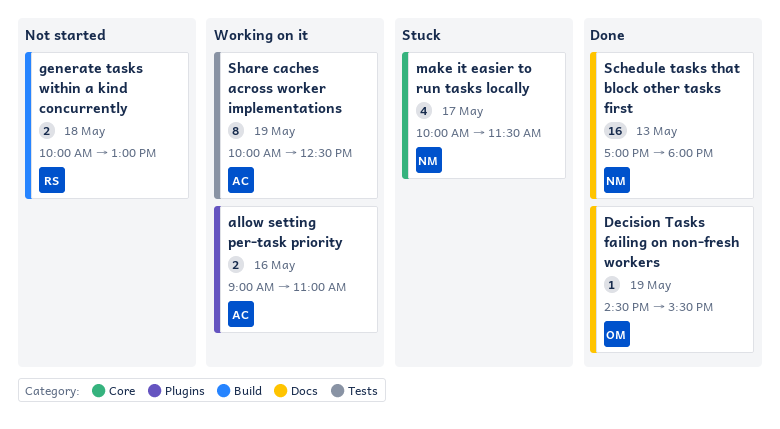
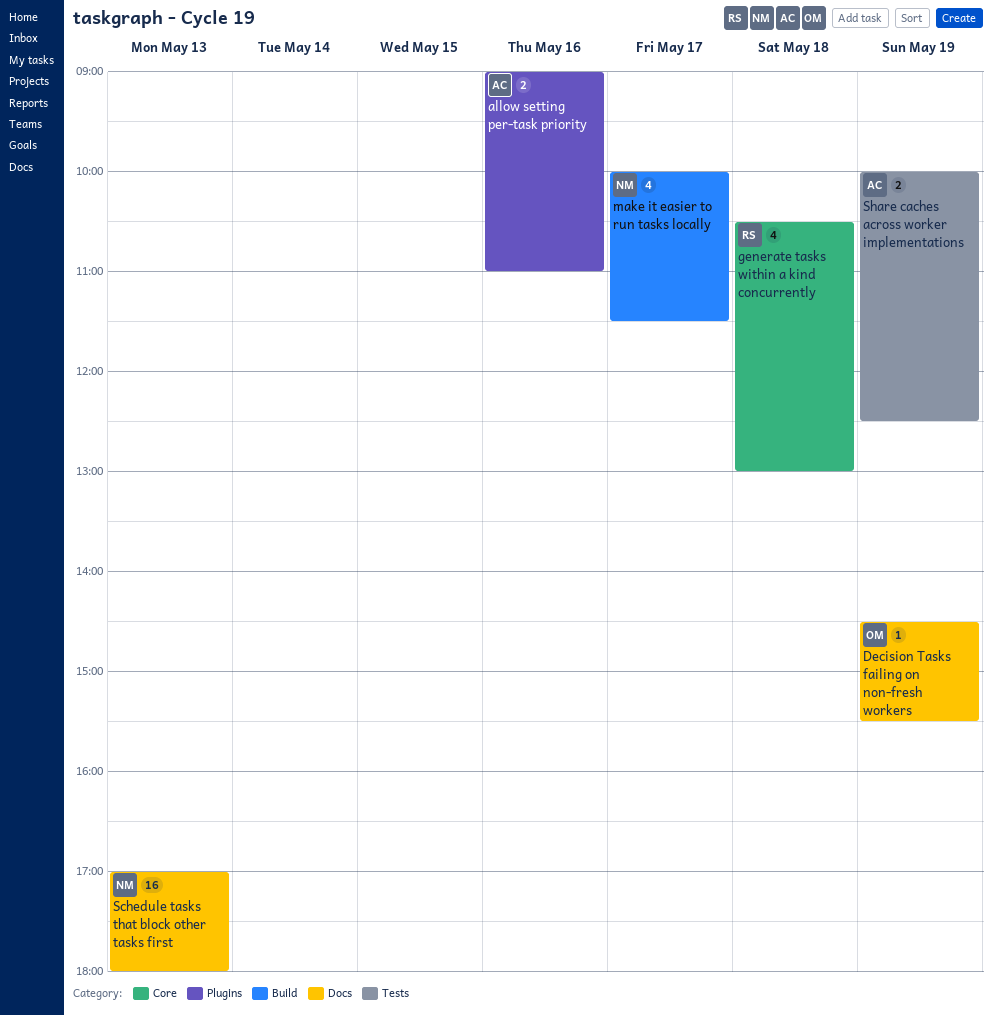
generate tasks within a kind concurrently, label: Build -> Core
generate tasks within a kind concurrently, estimate: 2 -> 4
generate tasks within a kind concurrently, begins: 10:00 -> 10:30
make it easier to run tasks locally, label: Core -> Build
Share caches across worker implementations, estimate: 8 -> 2

